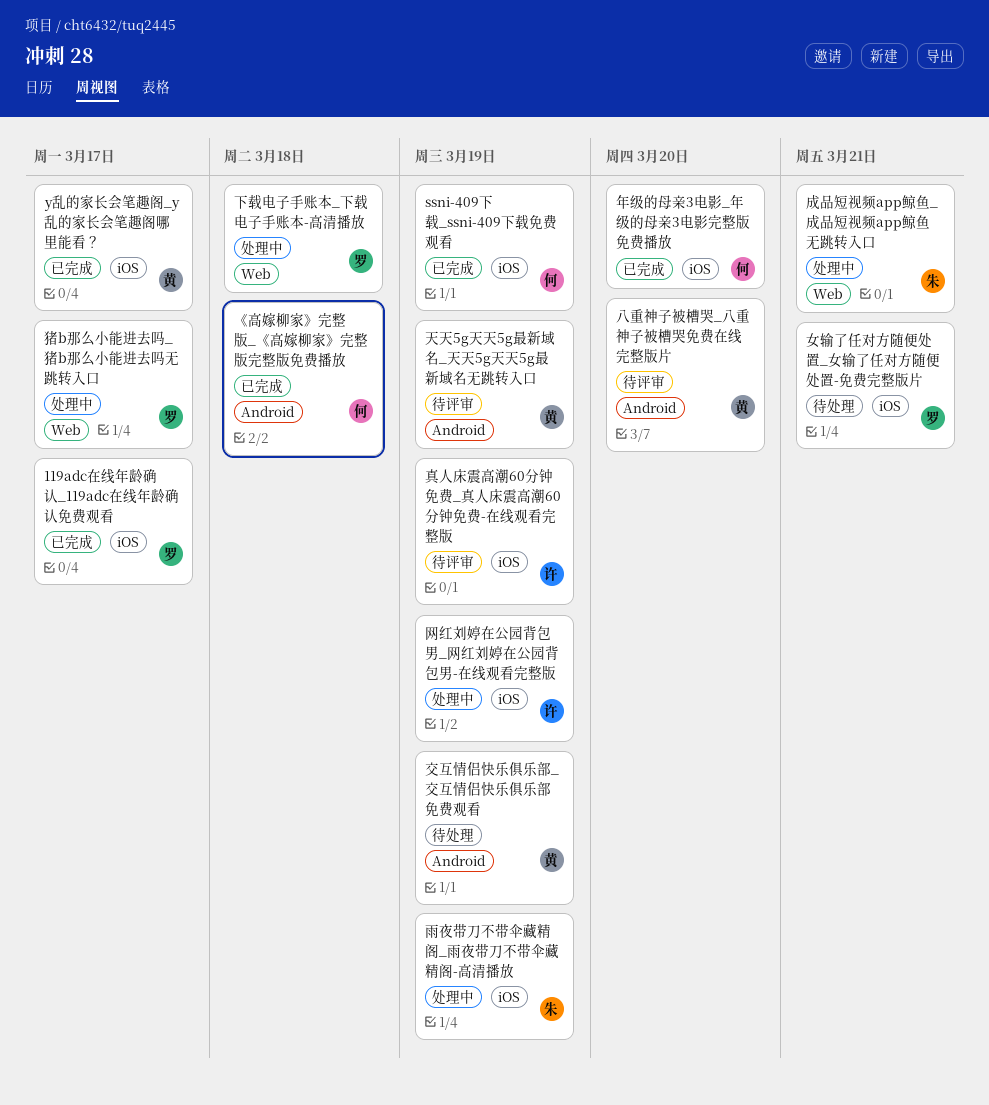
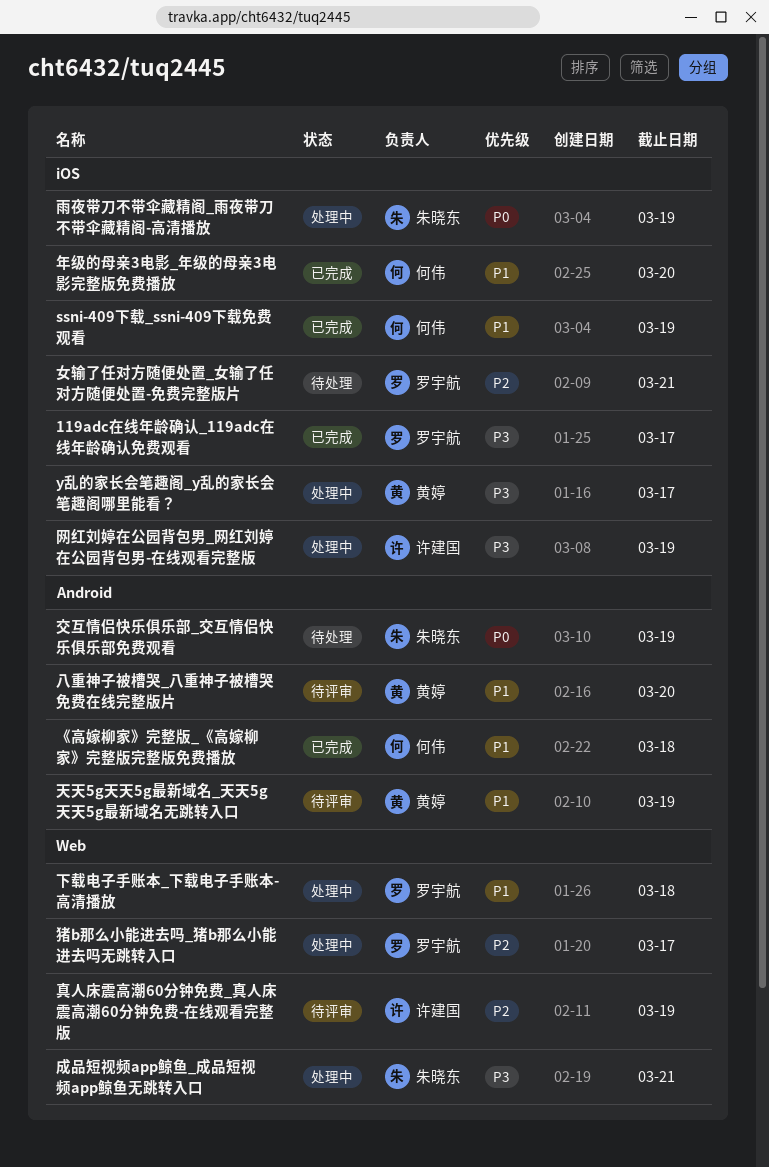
y乱的家长会笔趣阁_y乱的家长会笔趣阁哪里能看？, status: 已完成 -> 处理中
交互情侣快乐俱乐部_交互情侣快乐俱乐部免费观看, owner: 黄婷 -> 朱晓东
真人床震高潮60分钟免费_真人床震高潮60分钟免费-在线观看完整版, label: iOS -> Web

